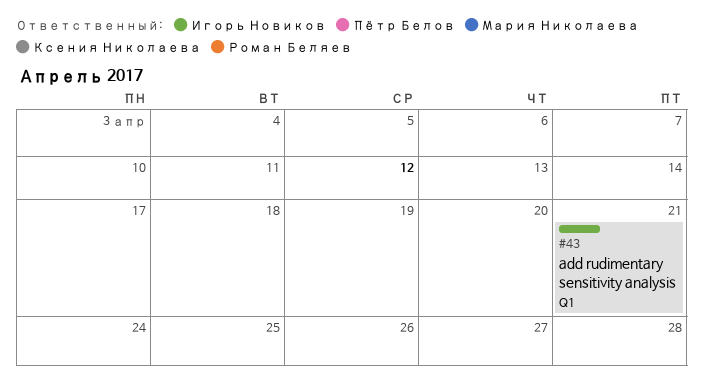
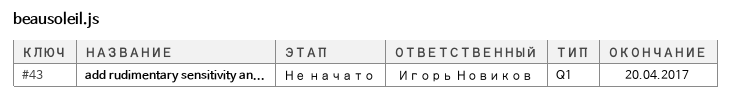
#43, due: Apr 21 -> Apr 20

